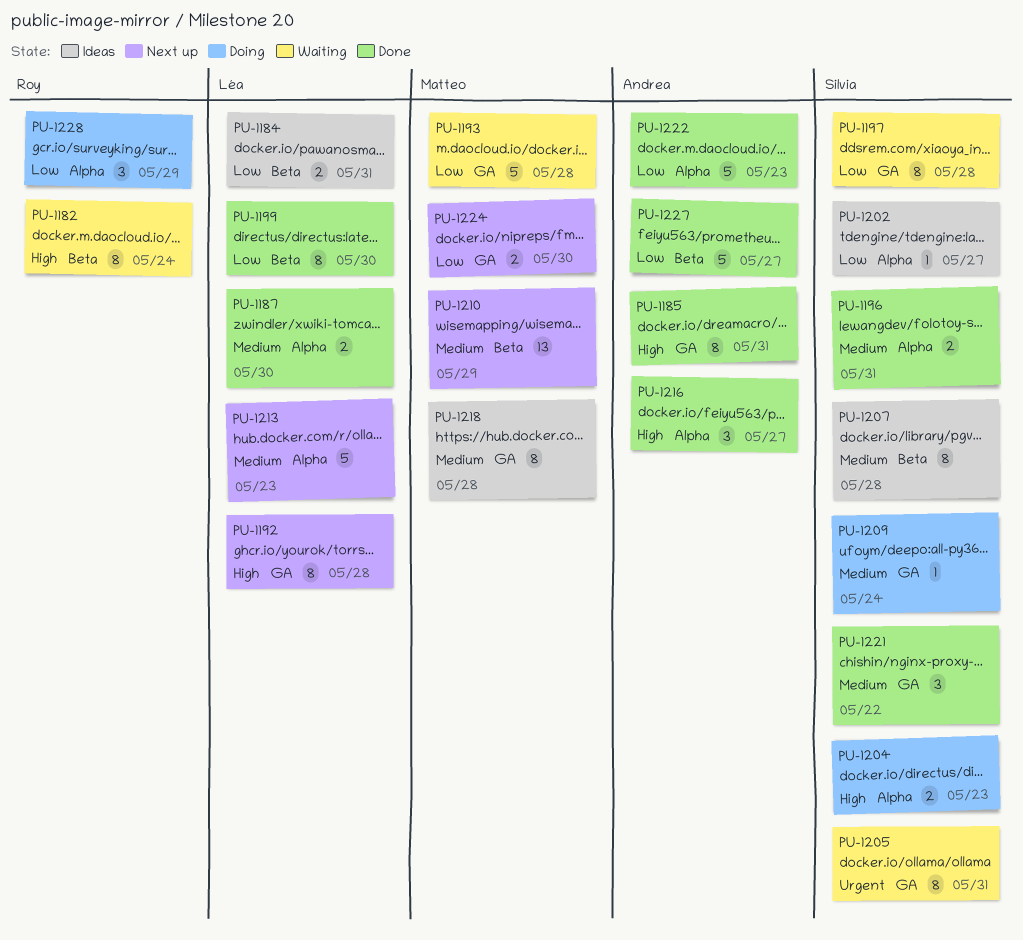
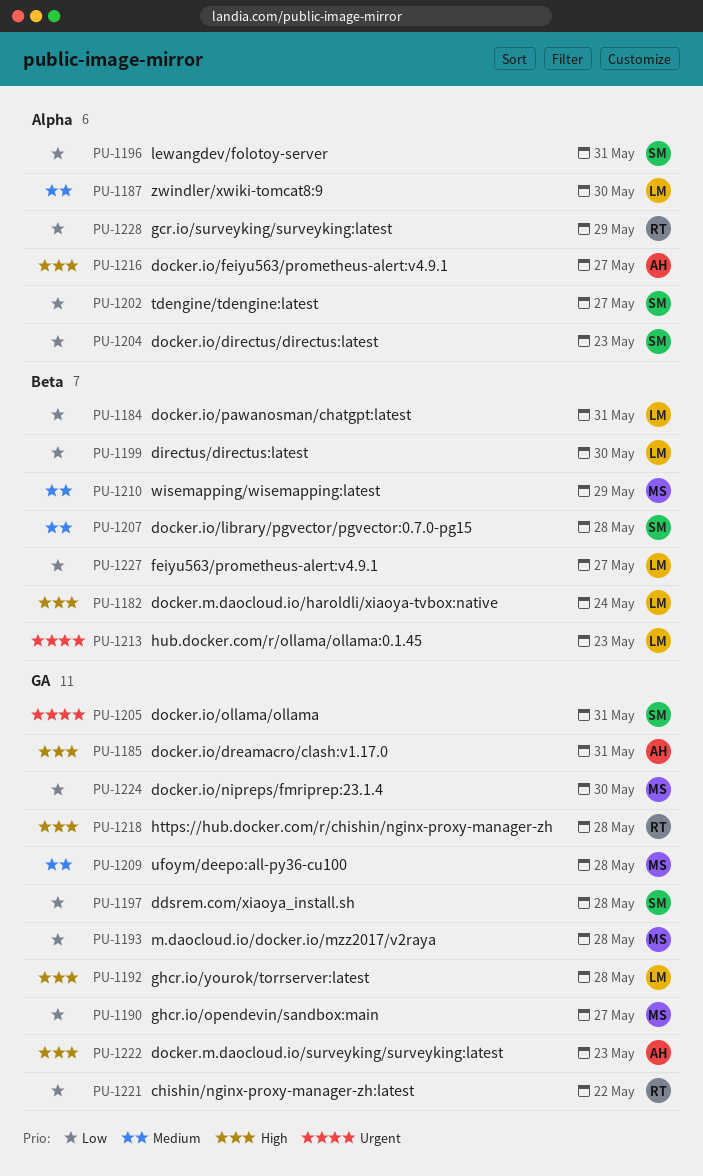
PU-1182, owner: Roy -> Léa
PU-1190: none -> present
PU-1196, priority: Medium -> Low
PU-1204, priority: High -> Low
PU-1209, owner: Silvia -> Matteo
PU-1209, due: May 24 -> May 28
PU-1213, priority: Medium -> Urgent
PU-1213, label: Alpha -> Beta
PU-1218, owner: Matteo -> Roy
PU-1218, priority: Medium -> High
PU-1221, owner: Silvia -> Roy
PU-1221, priority: Medium -> Low
PU-1222, priority: Low -> High
PU-1222, label: Alpha -> GA
PU-1227, owner: Andrea -> Léa

